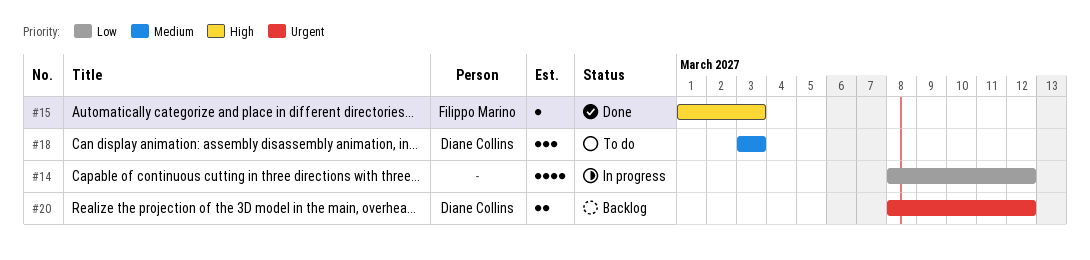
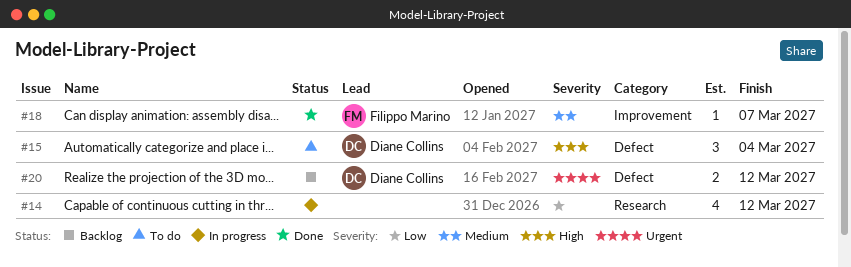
#15, status: Done -> To do
#15, owner: Filippo Marino -> Diane Collins
#15, estimate: 1 -> 3
#15, due: Mar 3 -> Mar 4
#18, status: To do -> Done
#18, owner: Diane Collins -> Filippo Marino
#18, estimate: 3 -> 1
#18, due: Mar 3 -> Mar 7

